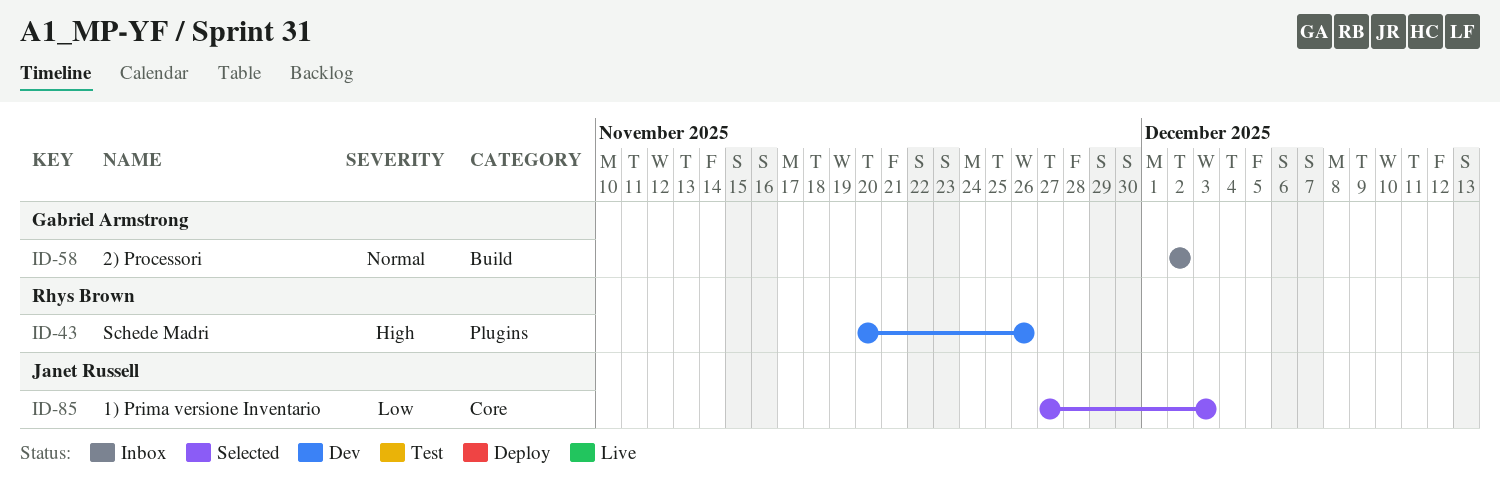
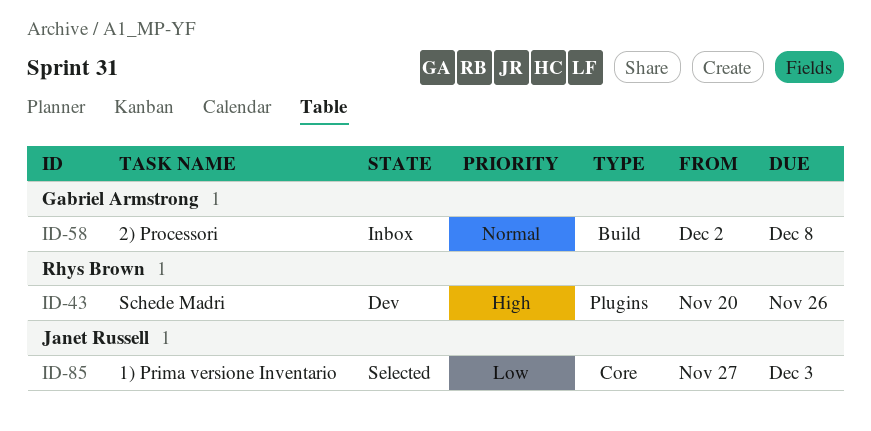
ID-58, due: Dec 2 -> Dec 8

